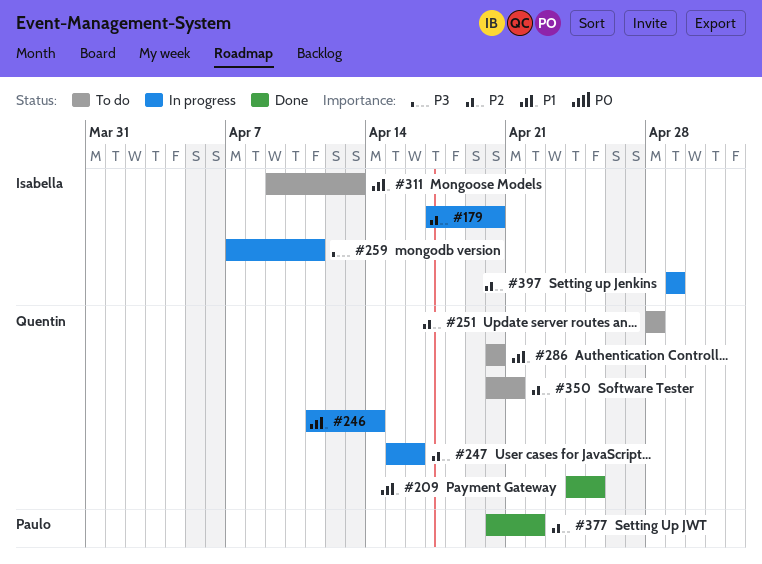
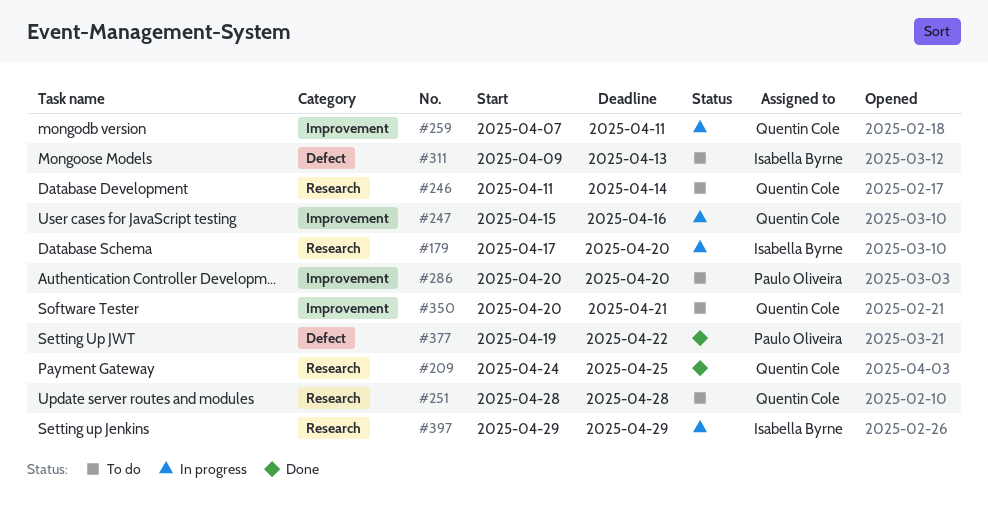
#246, status: In progress -> To do
#259, owner: Isabella Byrne -> Quentin Cole
#286, owner: Quentin Cole -> Paulo Oliveira
#377, start: Apr 20 -> Apr 19

